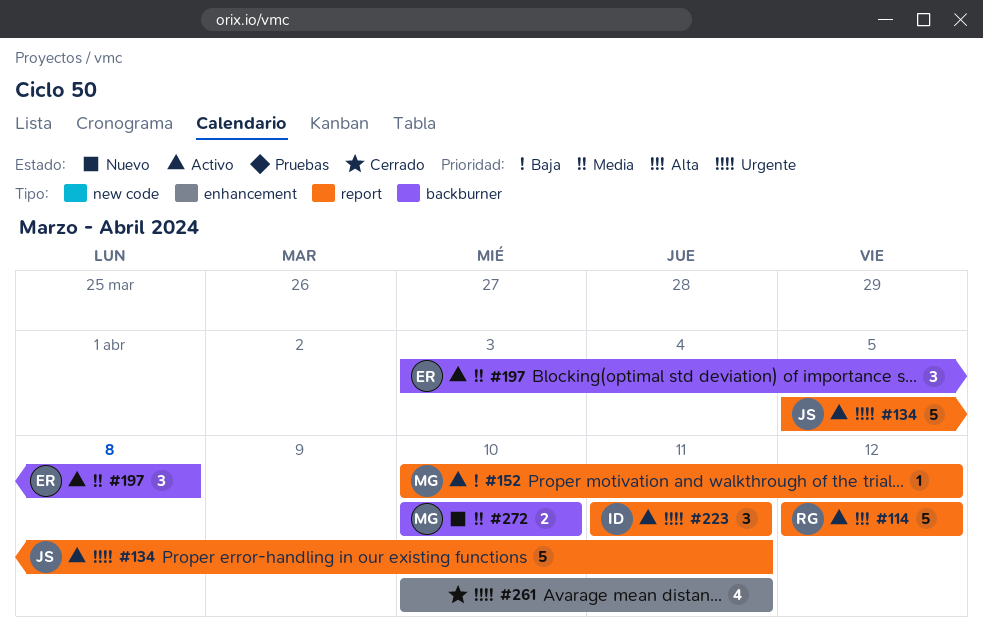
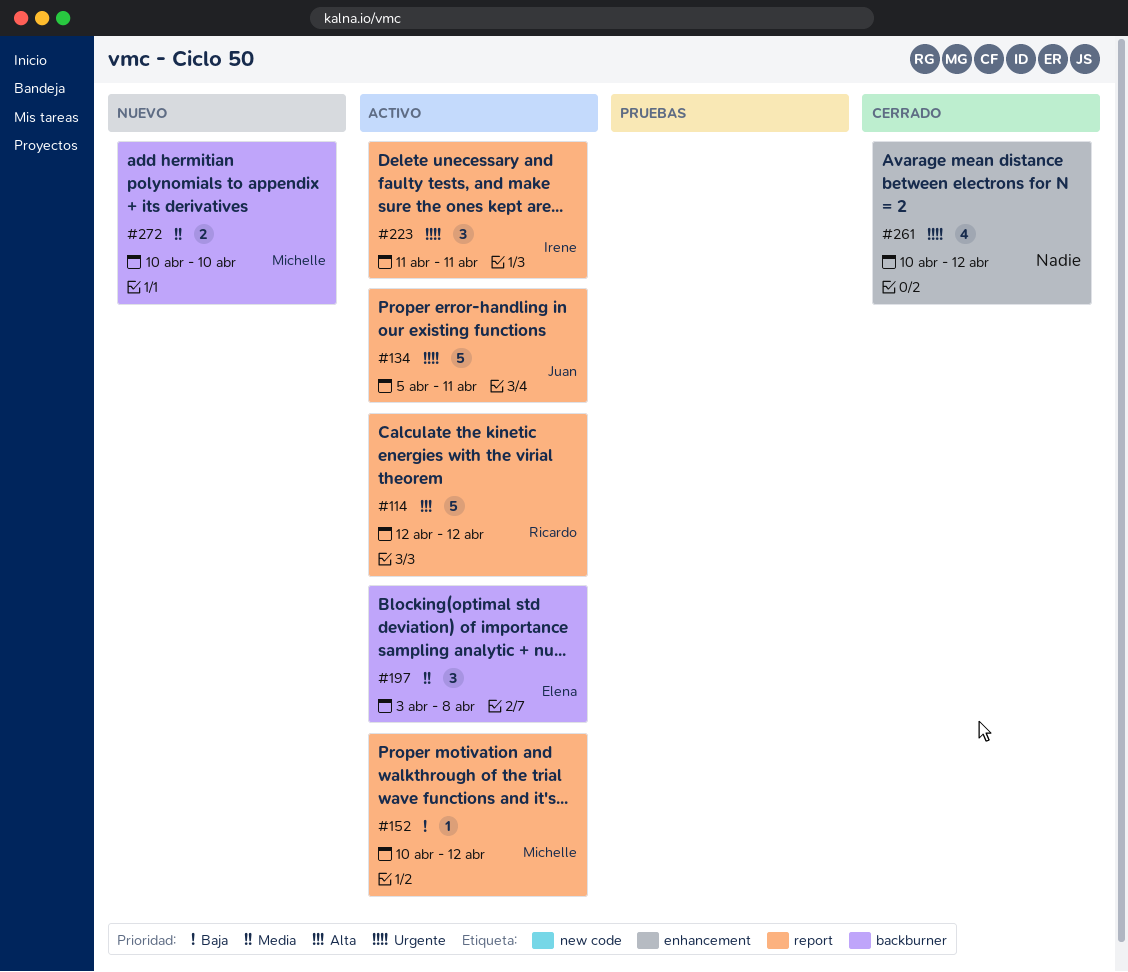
#261, due: Apr 11 -> Apr 12

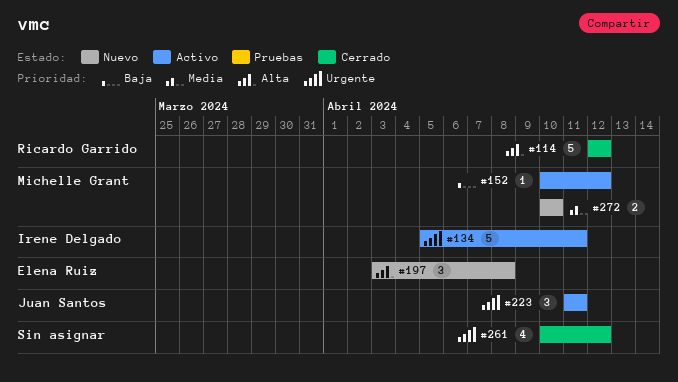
#114, status: Activo -> Cerrado
#134, owner: Juan Santos -> Irene Delgado
#197, status: Activo -> Nuevo
#197, priority: Media -> Alta
#223, owner: Irene Delgado -> Juan Santos

